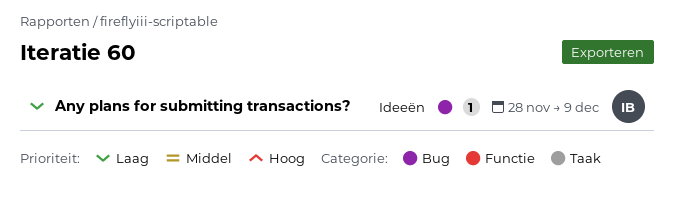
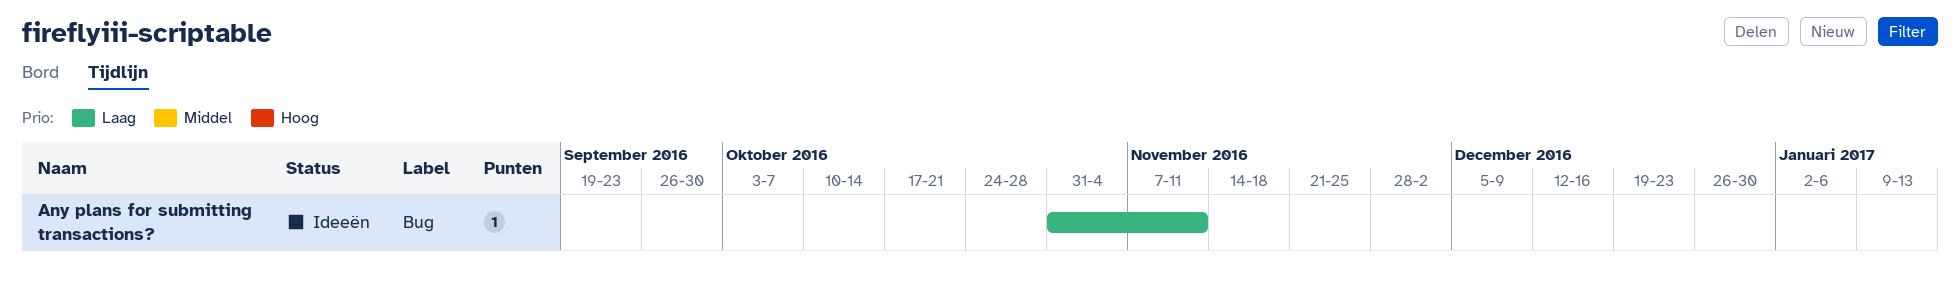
Any plans for submitting transactions?, start: Nov 28 -> Oct 31
Any plans for submitting transactions?, due: Dec 9 -> Nov 11

